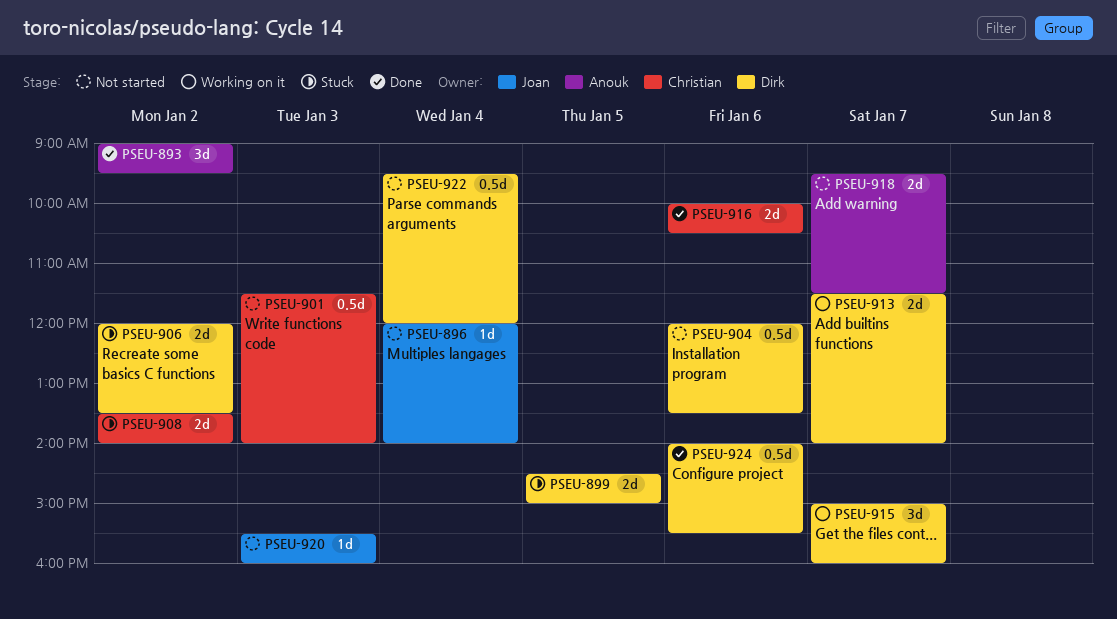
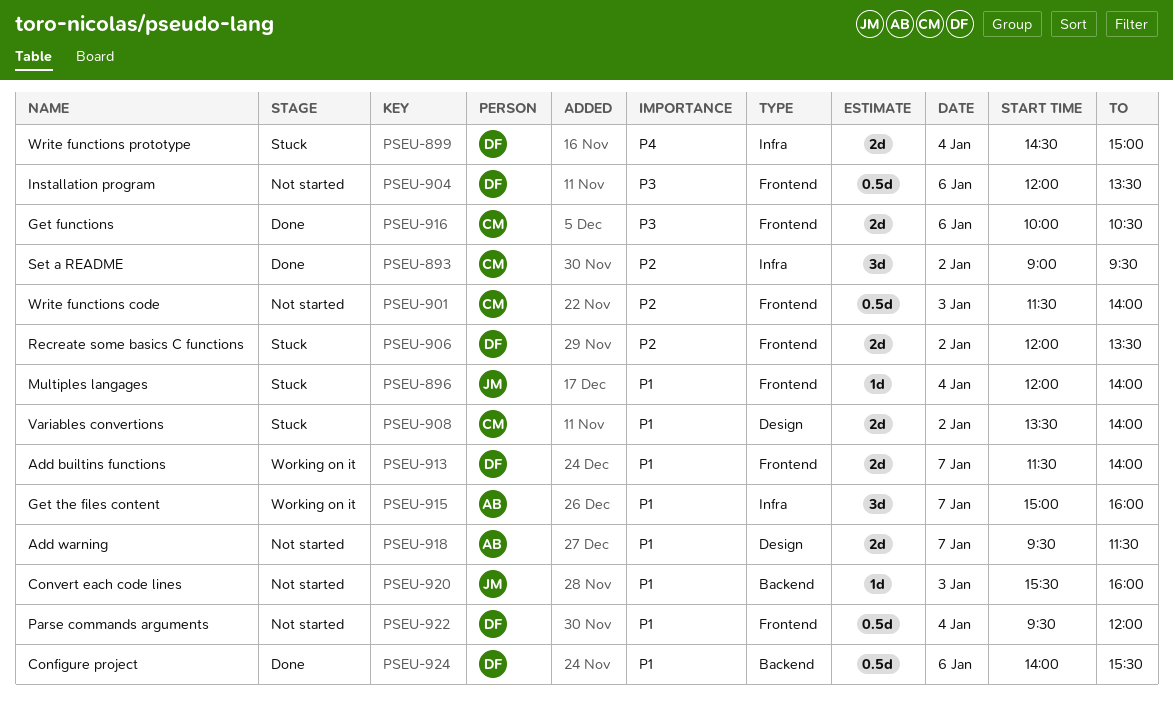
PSEU-893, owner: Anouk -> Christian
PSEU-896, status: Not started -> Stuck
PSEU-899, day: Jan 5 -> Jan 4
PSEU-915, owner: Dirk -> Anouk

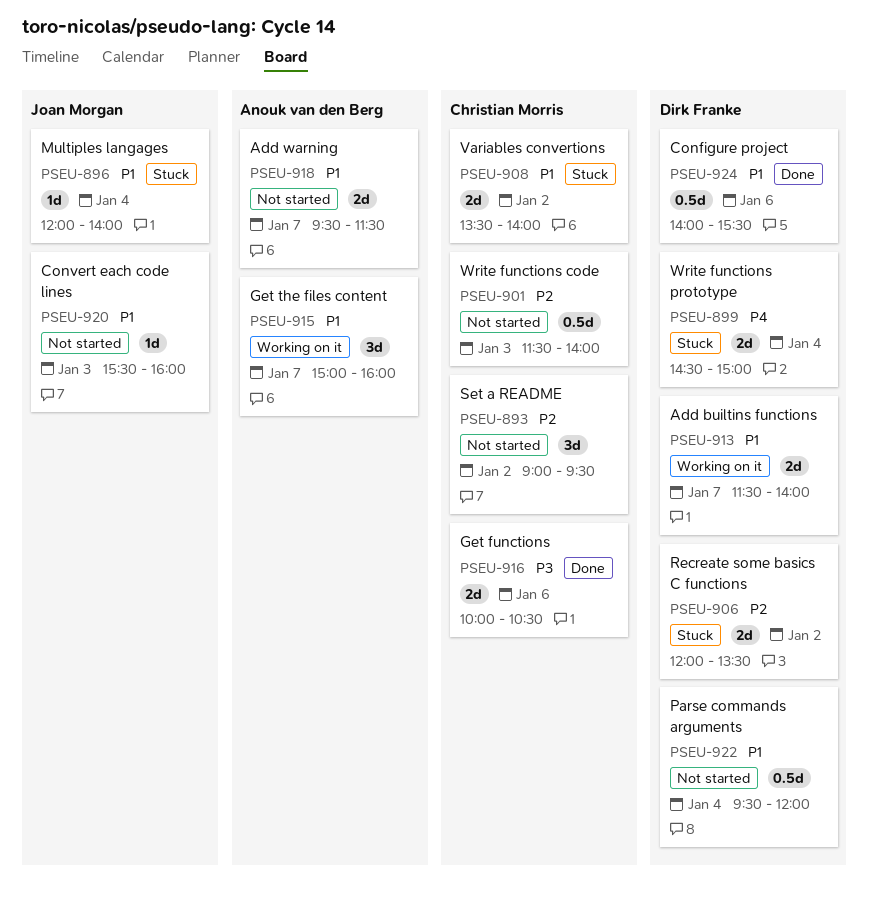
PSEU-893, status: Done -> Not started
PSEU-904: present -> none

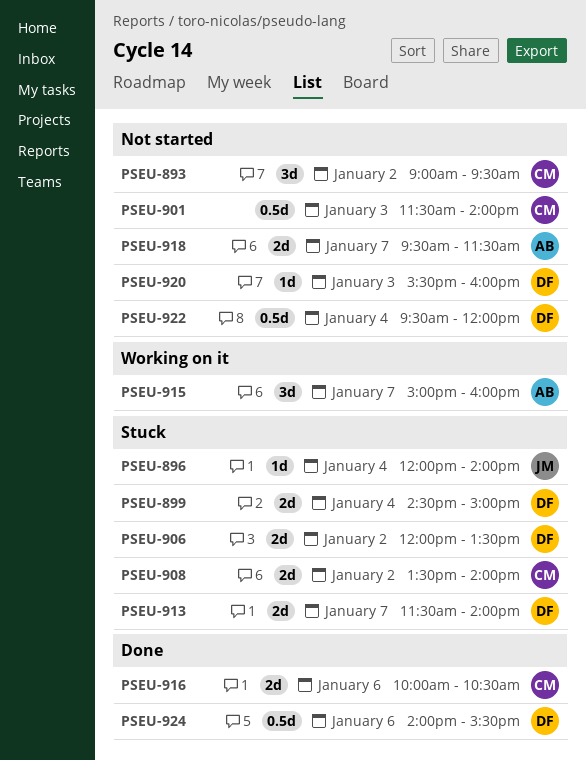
PSEU-913, status: Working on it -> Stuck
PSEU-920, owner: Joan Morgan -> Dirk Franke

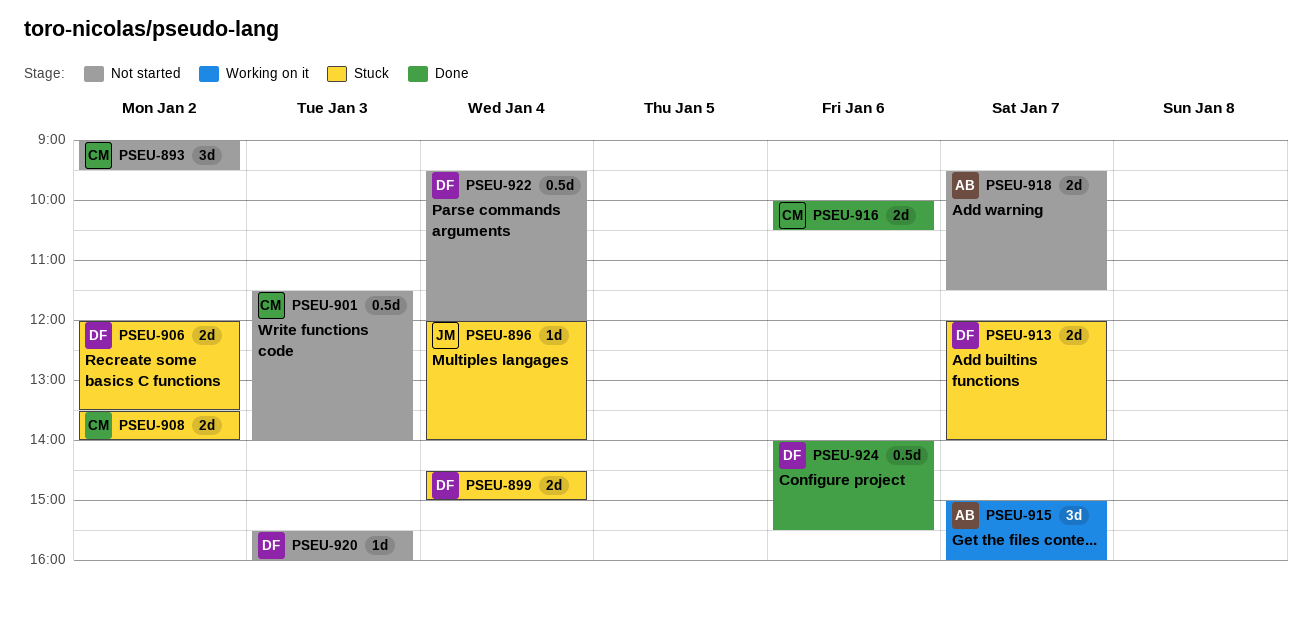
PSEU-913, begins: 11:30 -> 12:00

